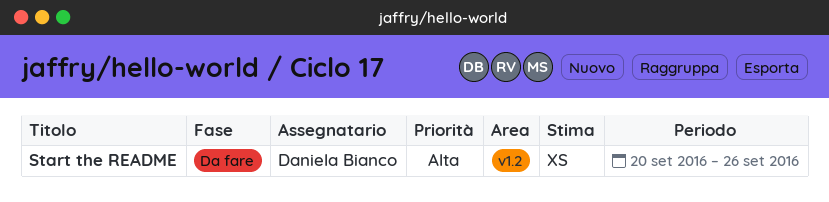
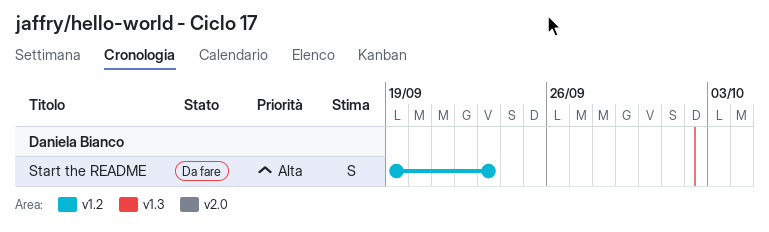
Start the README, estimate: XS -> S
Start the README, start: Sep 20 -> Sep 19
Start the README, due: Sep 26 -> Sep 23

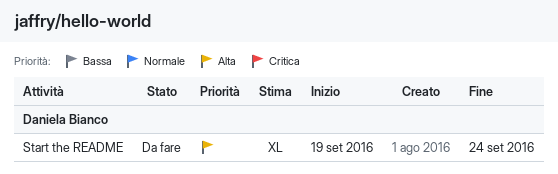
Start the README, estimate: S -> XL
Start the README, due: Sep 23 -> Sep 24

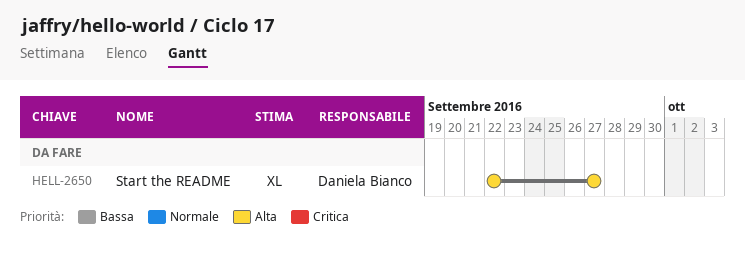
Start the README, start: Sep 19 -> Sep 22
Start the README, due: Sep 24 -> Sep 27

